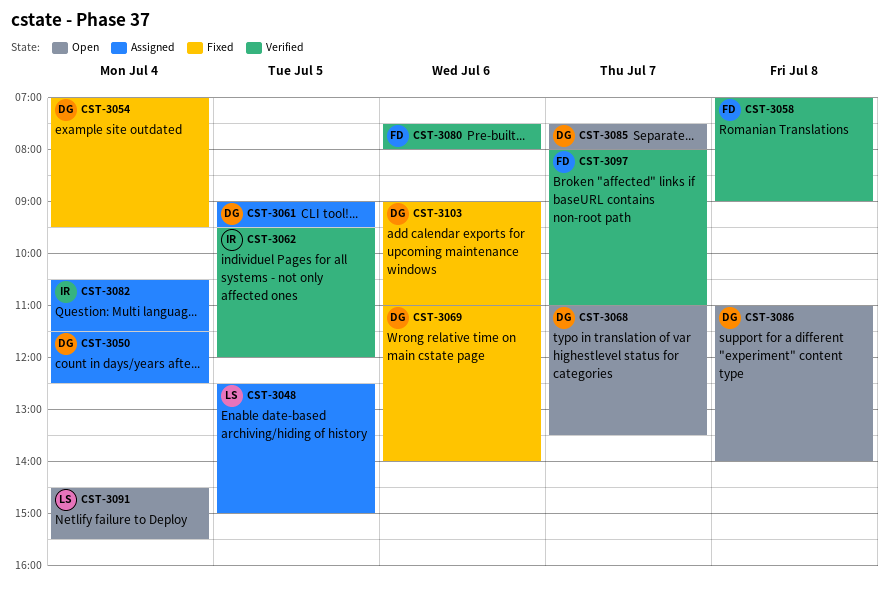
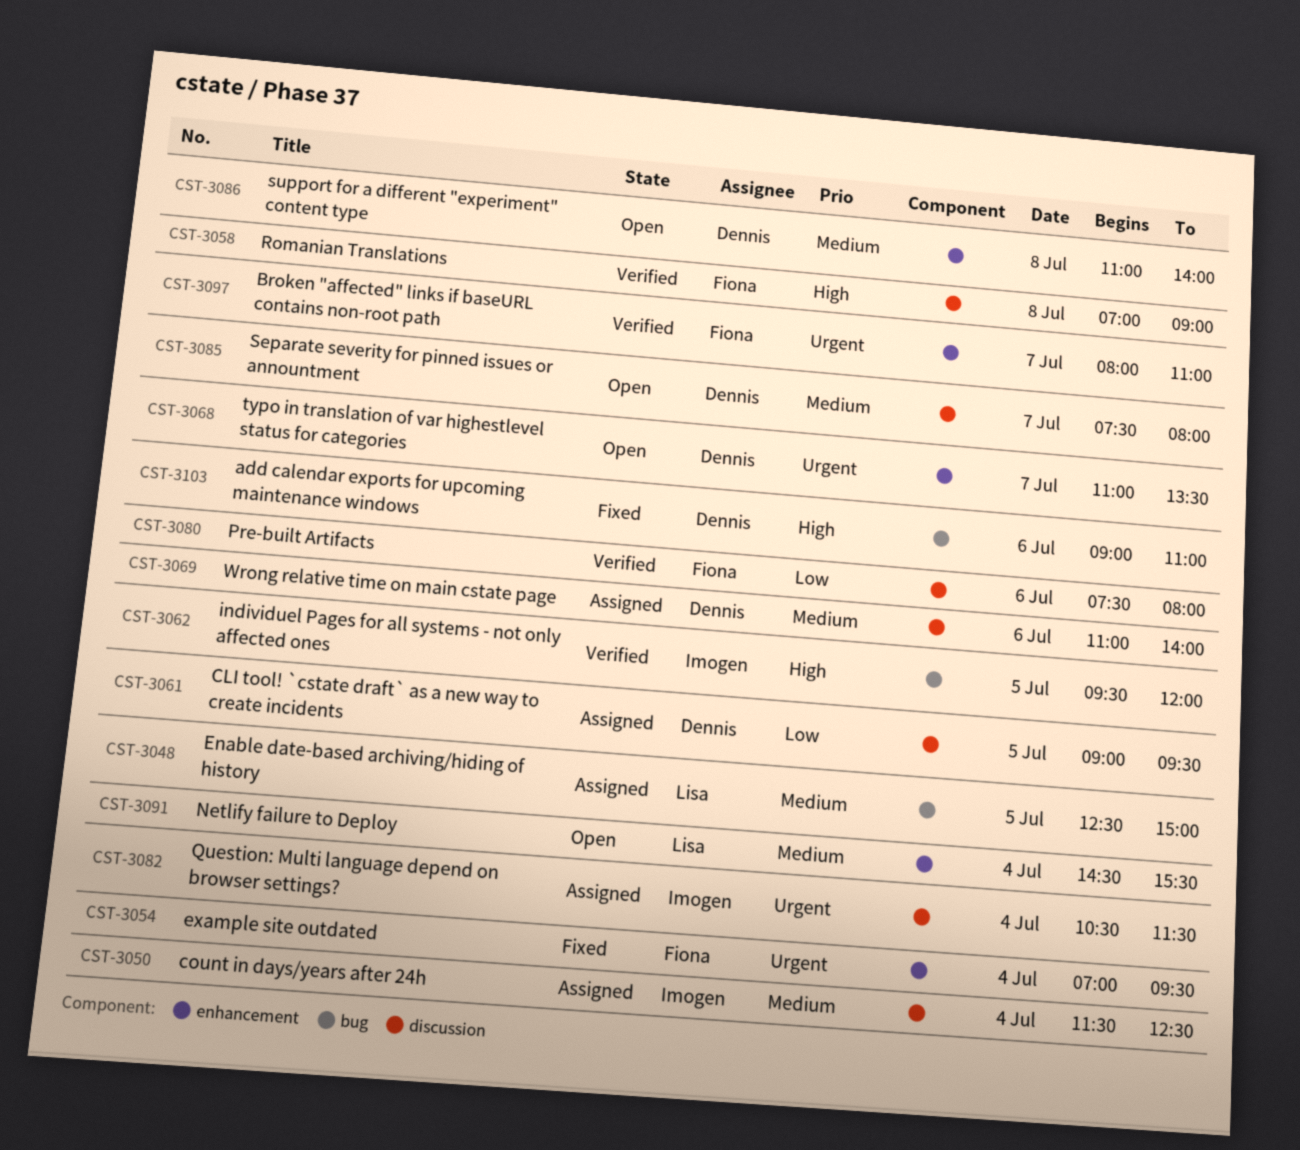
CST-3050, owner: Dennis -> Imogen
CST-3054, owner: Dennis -> Fiona
CST-3069, status: Fixed -> Assigned

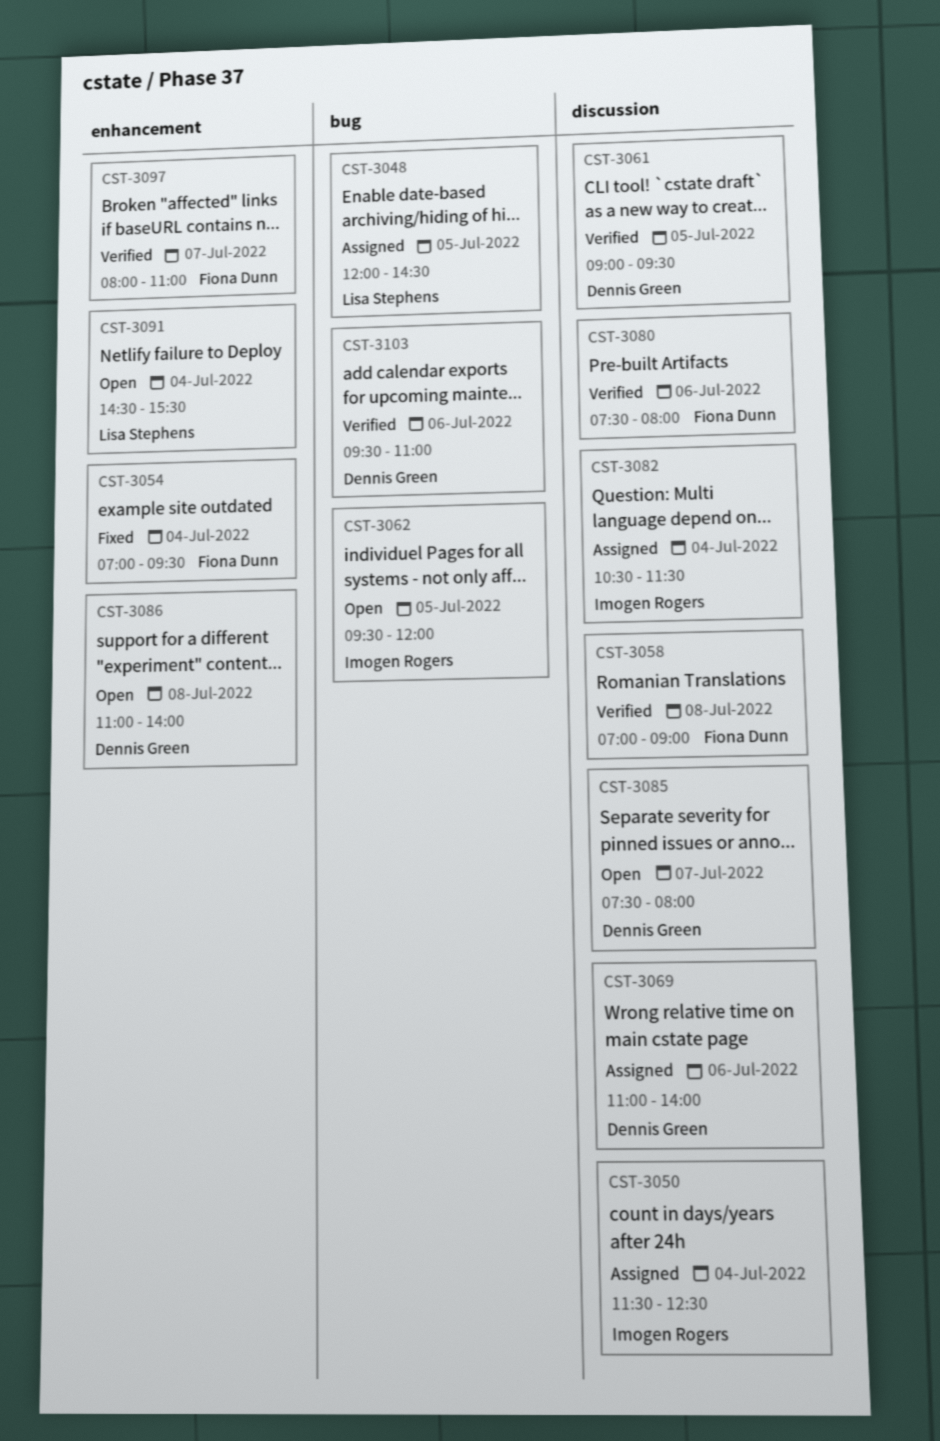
CST-3048, begins: 12:30 -> 12:00
CST-3048, ends: 15:00 -> 14:30
CST-3061, status: Assigned -> Verified
CST-3062, status: Verified -> Open
CST-3068: present -> none
CST-3103, status: Fixed -> Verified
CST-3103, begins: 09:00 -> 09:30

